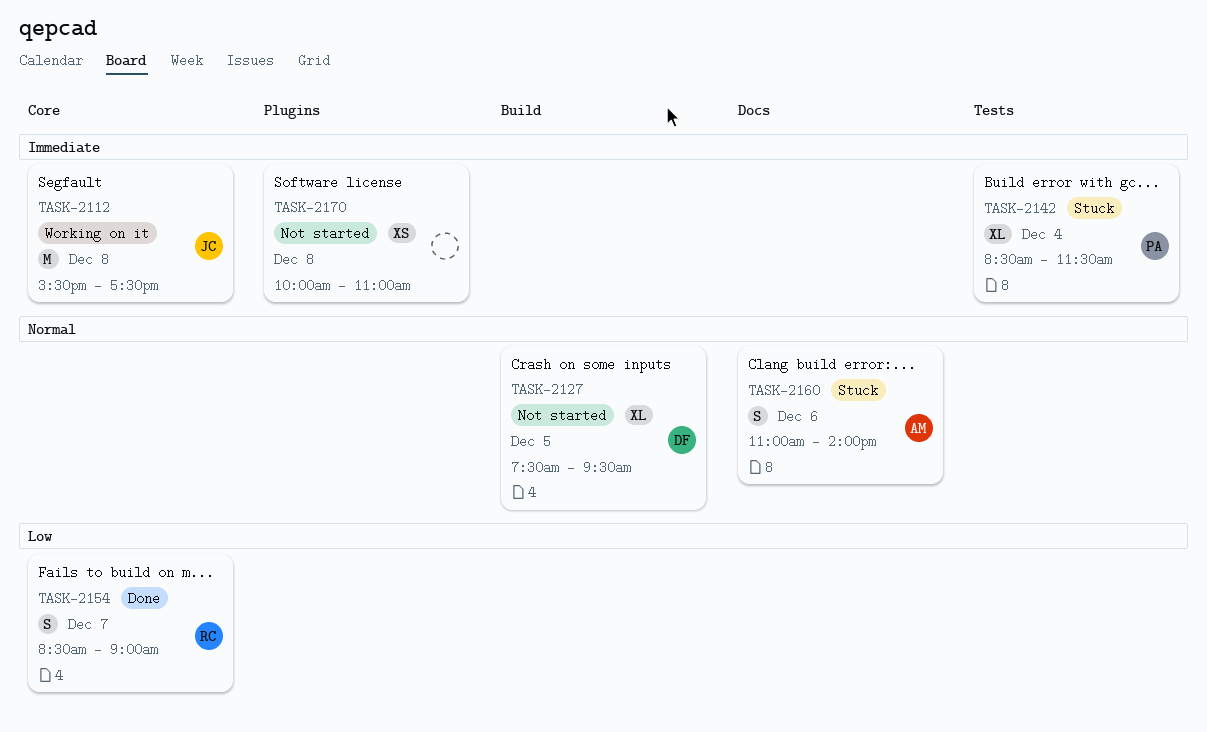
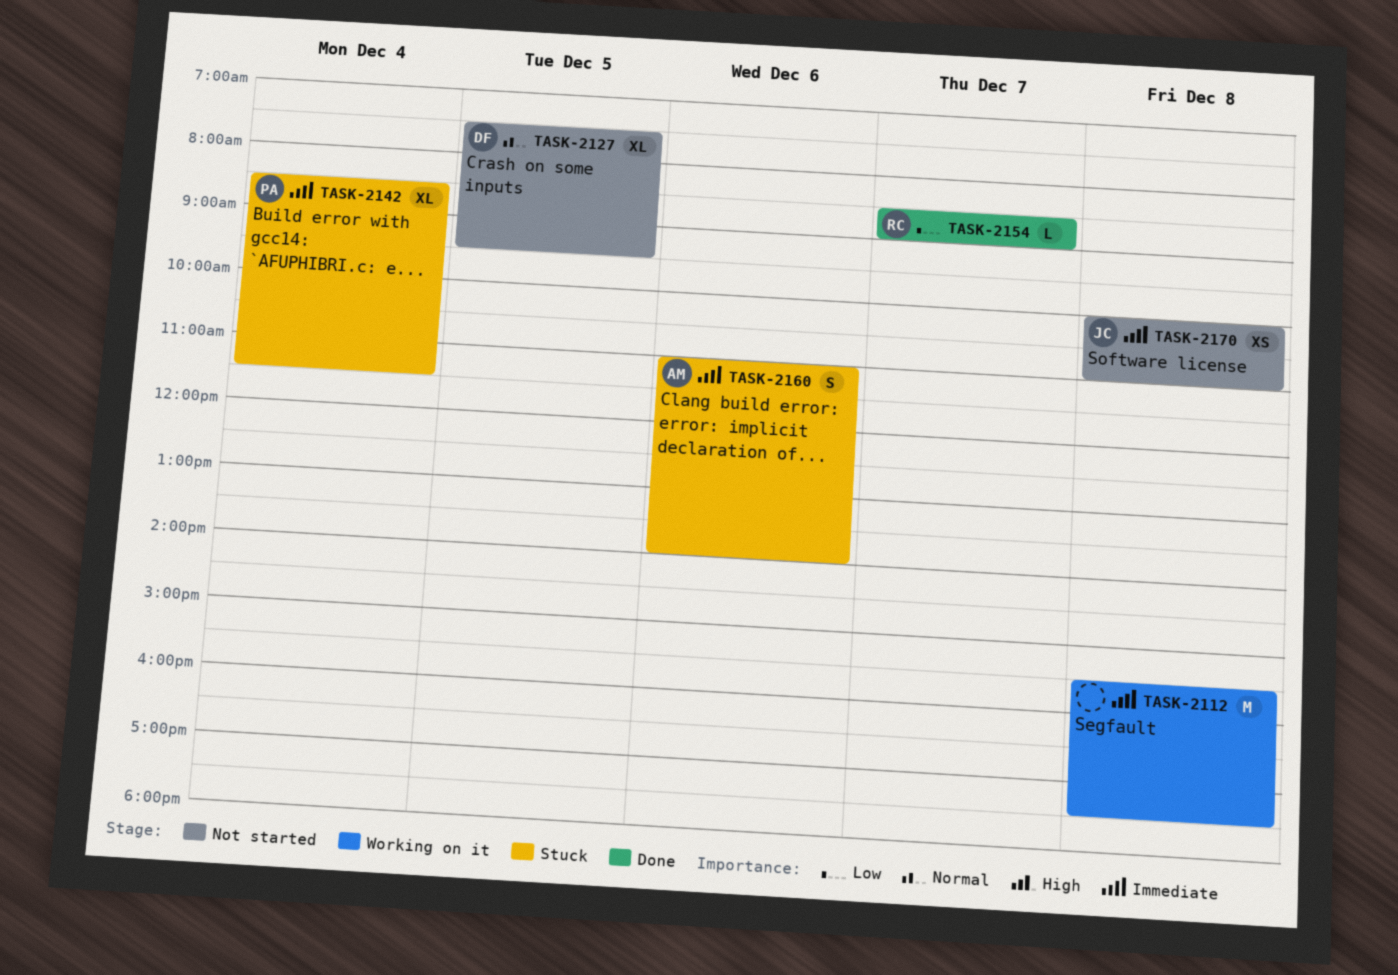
TASK-2112, owner: JC -> none
TASK-2154, estimate: S -> L
TASK-2160, priority: Normal -> Immediate
TASK-2170, owner: none -> JC

